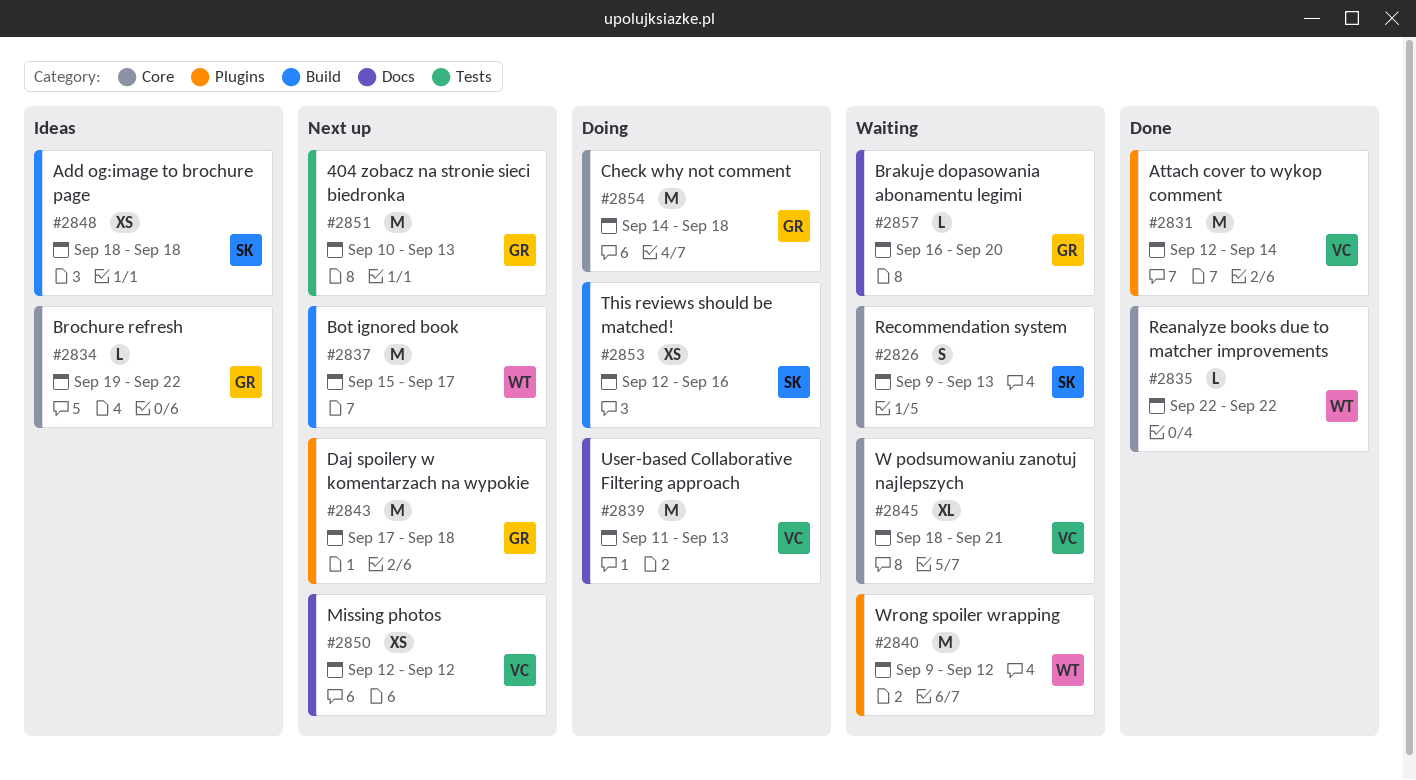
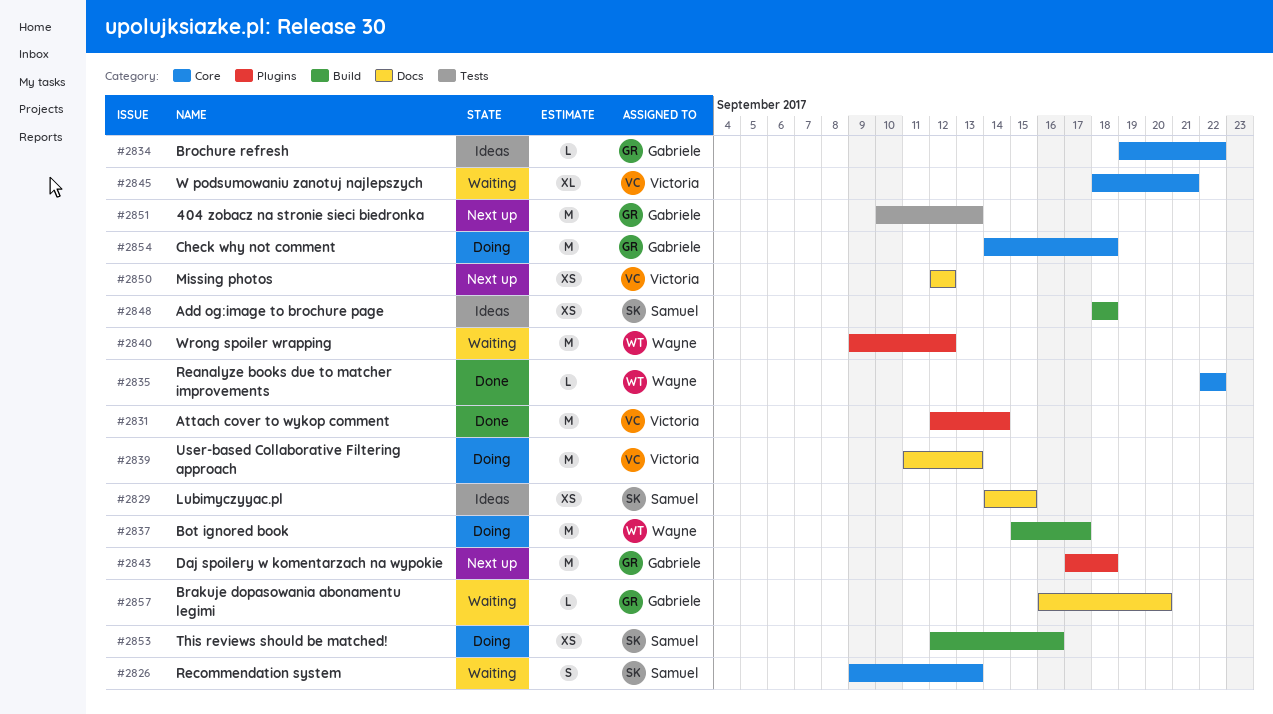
#2829: none -> present
#2837, status: Next up -> Doing

